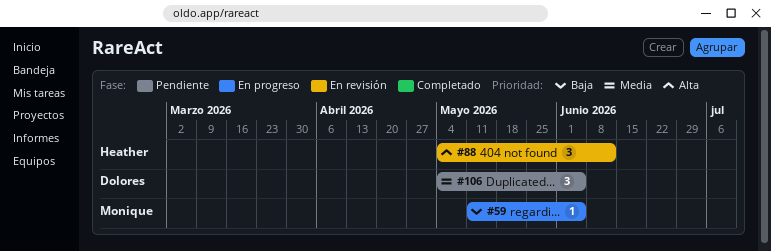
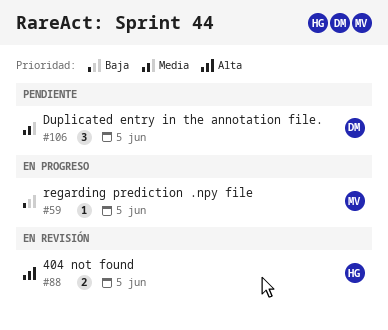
#88, estimate: 3 -> 2
#88, due: Jun 12 -> Jun 5

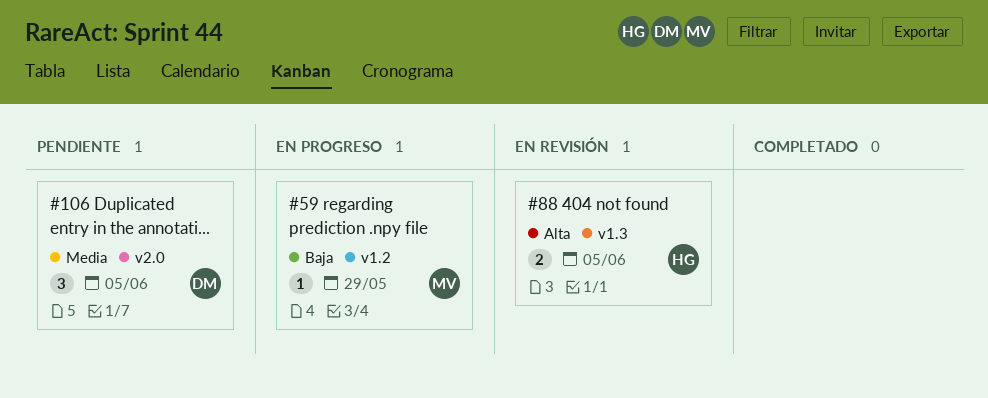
#59, due: Jun 5 -> May 29

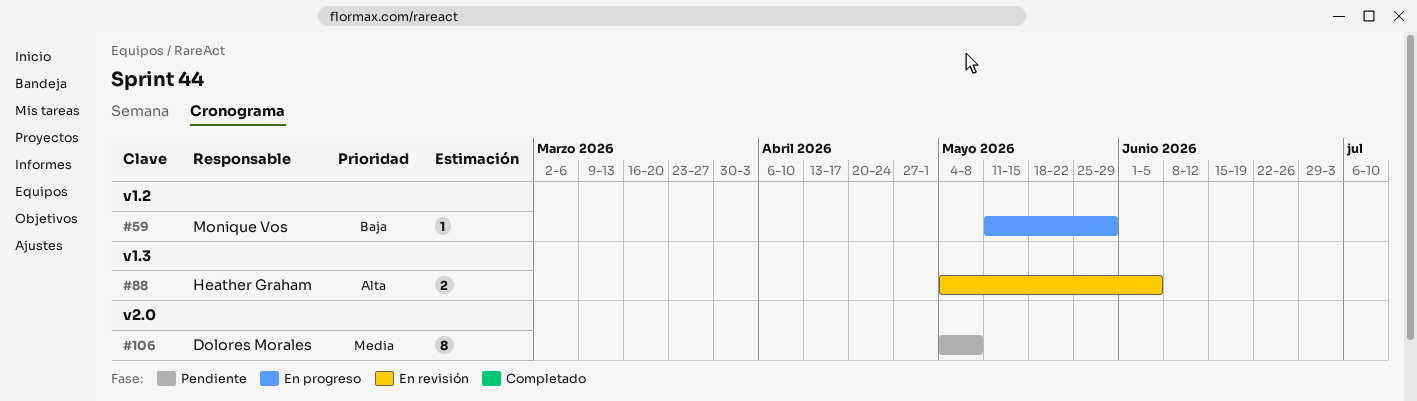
#106, estimate: 3 -> 8
#106, due: Jun 5 -> May 8

